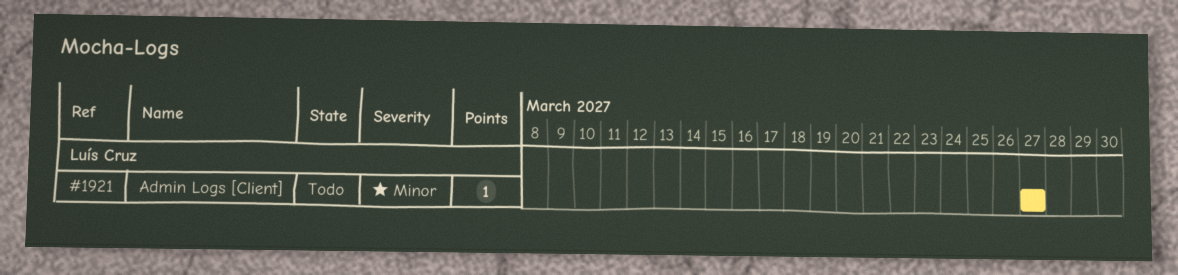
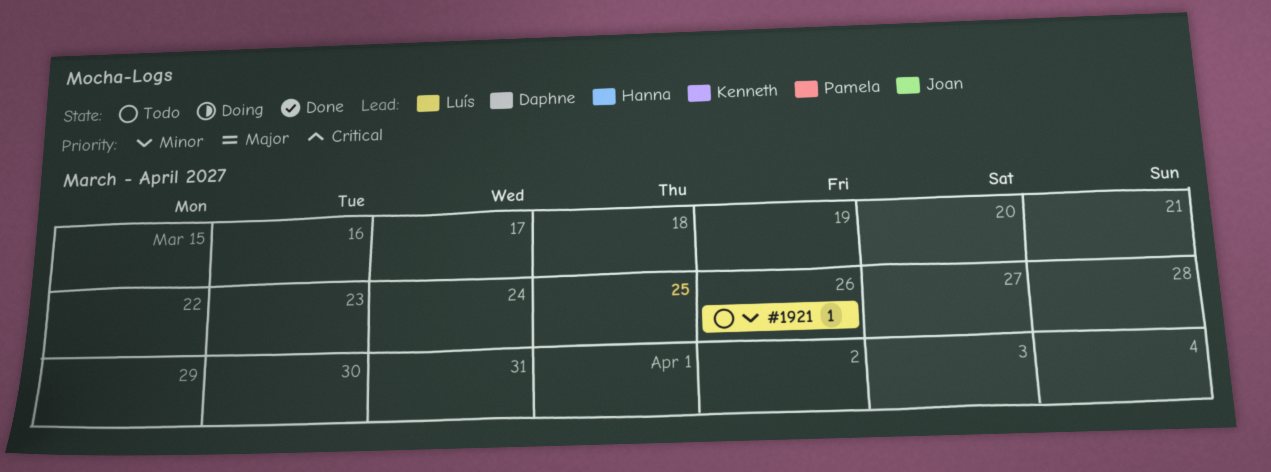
#1921, start: Mar 27 -> Mar 26
#1921, due: Mar 27 -> Mar 26

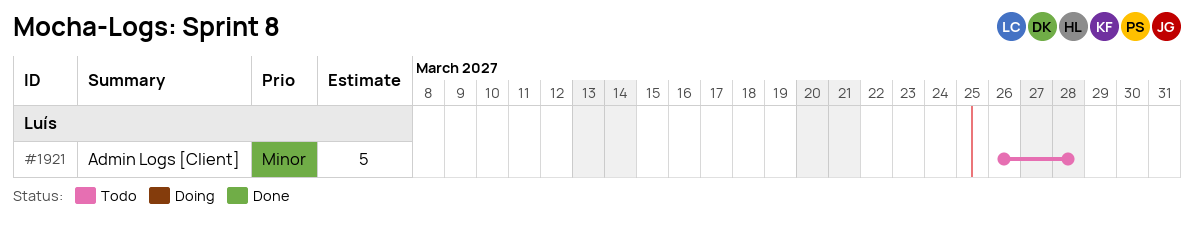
#1921, estimate: 1 -> 5
#1921, due: Mar 26 -> Mar 28

